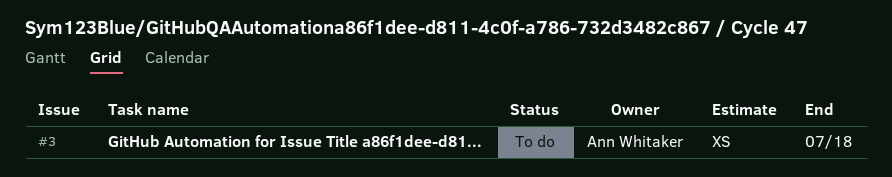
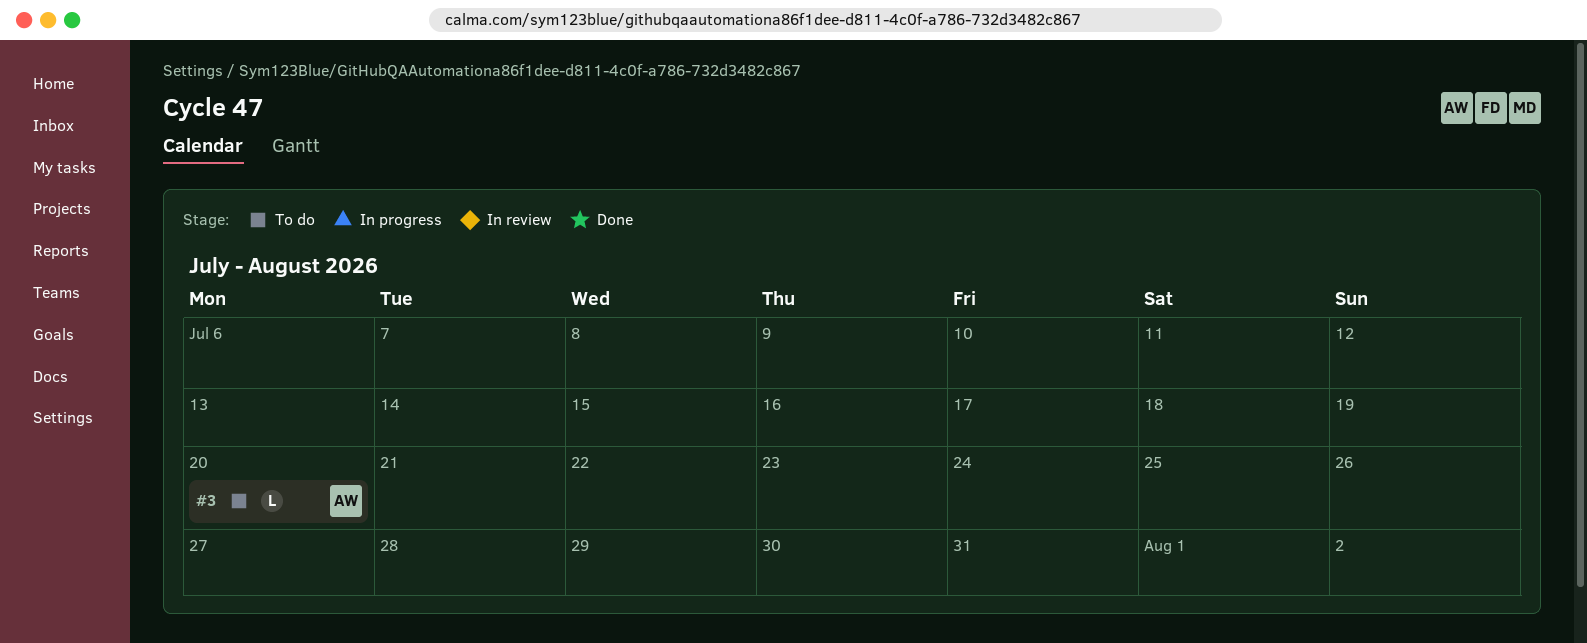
#3, estimate: XS -> L
#3, due: Jul 18 -> Jul 20

